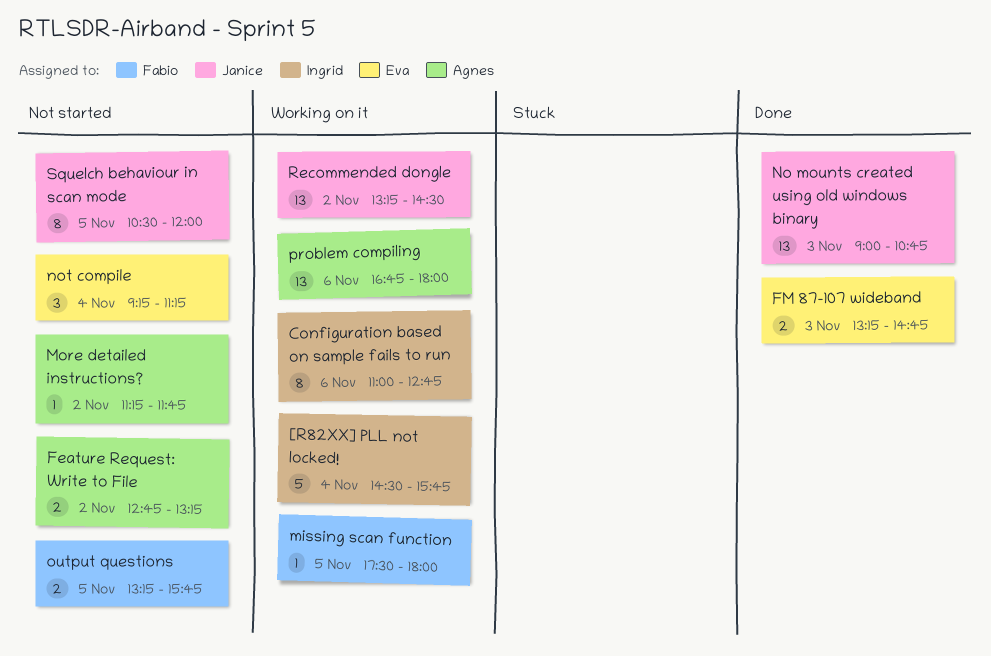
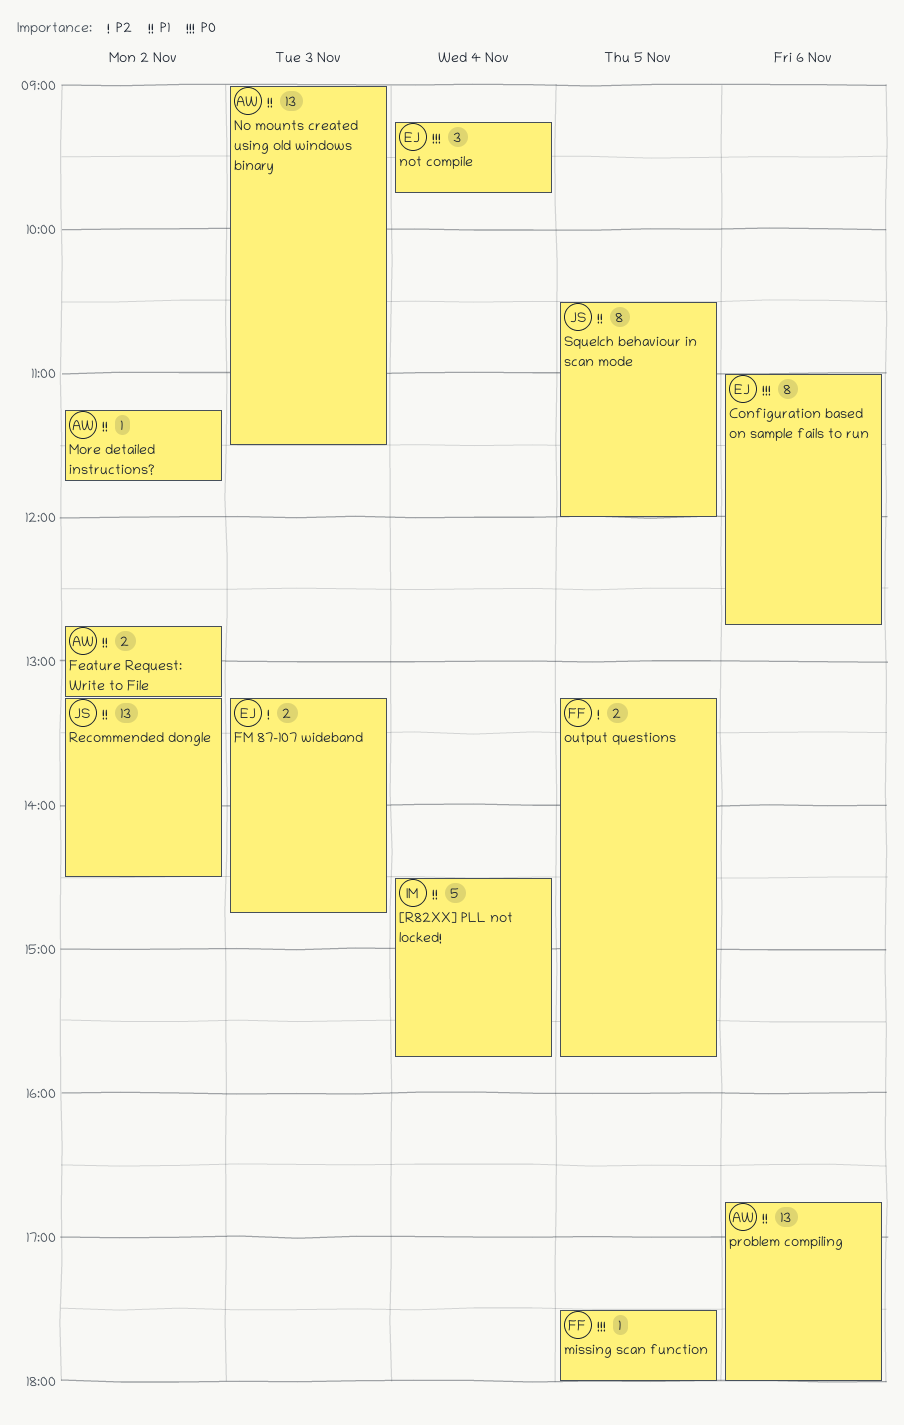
Configuration based on sample fails to run, owner: Ingrid -> Eva
No mounts created using old windows binary, owner: Janice -> Agnes
No mounts created using old windows binary, ends: 10:45 -> 11:30
not compile, ends: 11:15 -> 09:45

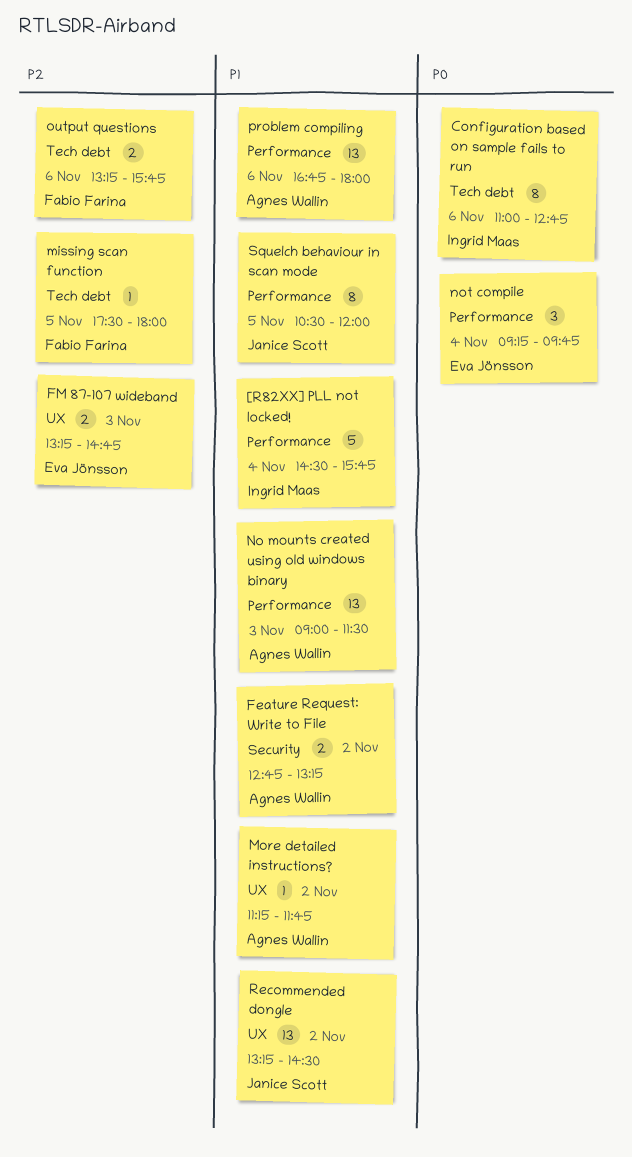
Configuration based on sample fails to run, owner: Eva Jönsson -> Ingrid Maas
missing scan function, priority: P0 -> P2
output questions, day: Nov 5 -> Nov 6

